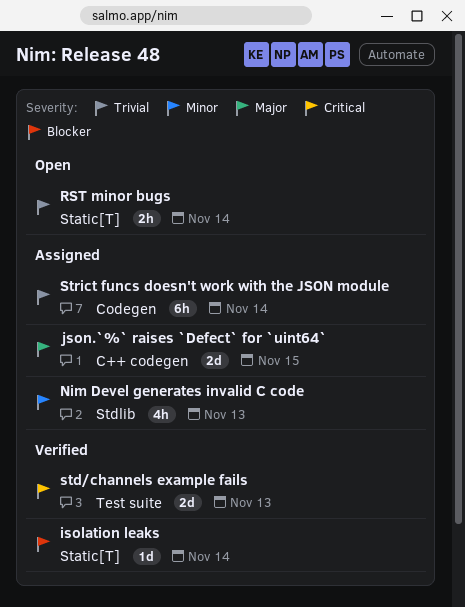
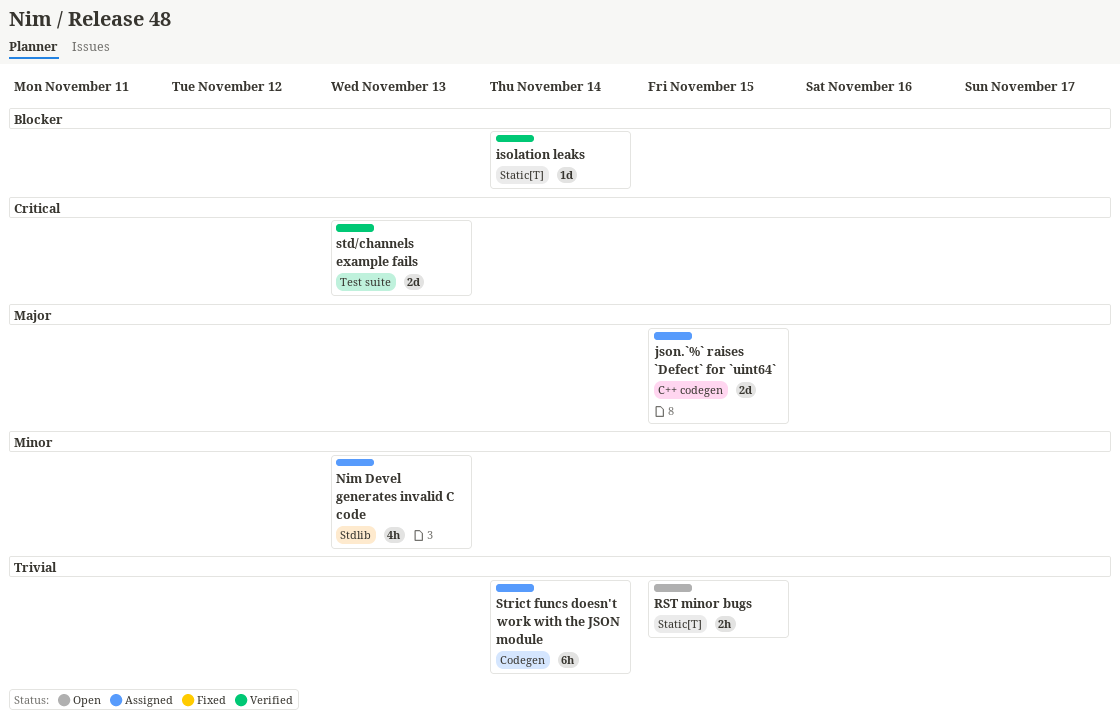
RST minor bugs, due: Nov 14 -> Nov 15

